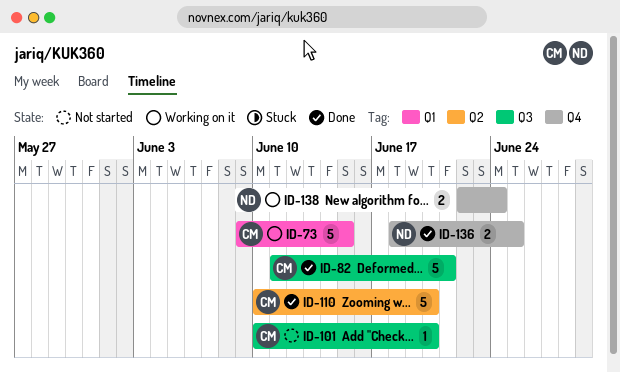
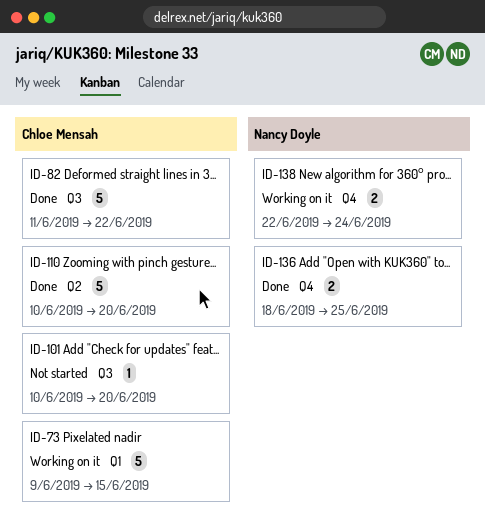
ID-82, due: Jun 21 -> Jun 22

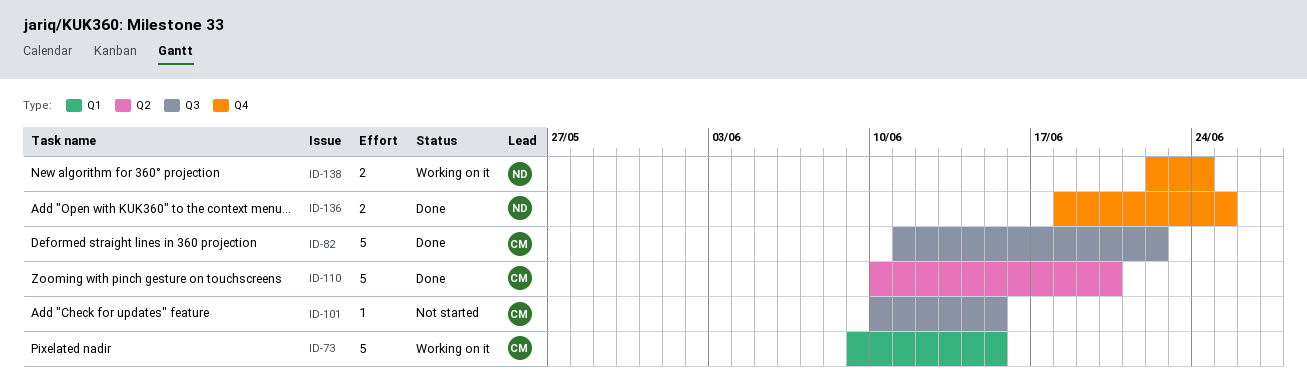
ID-101, due: Jun 20 -> Jun 15

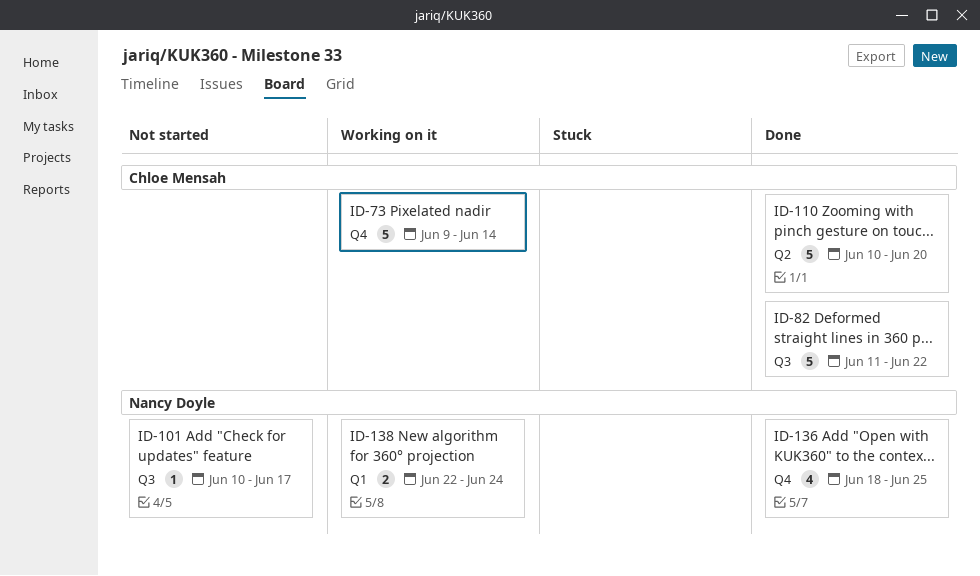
ID-73, label: Q1 -> Q4
ID-73, due: Jun 15 -> Jun 14
ID-101, owner: Chloe Mensah -> Nancy Doyle
ID-101, due: Jun 15 -> Jun 17
ID-136, estimate: 2 -> 4
ID-138, label: Q4 -> Q1

